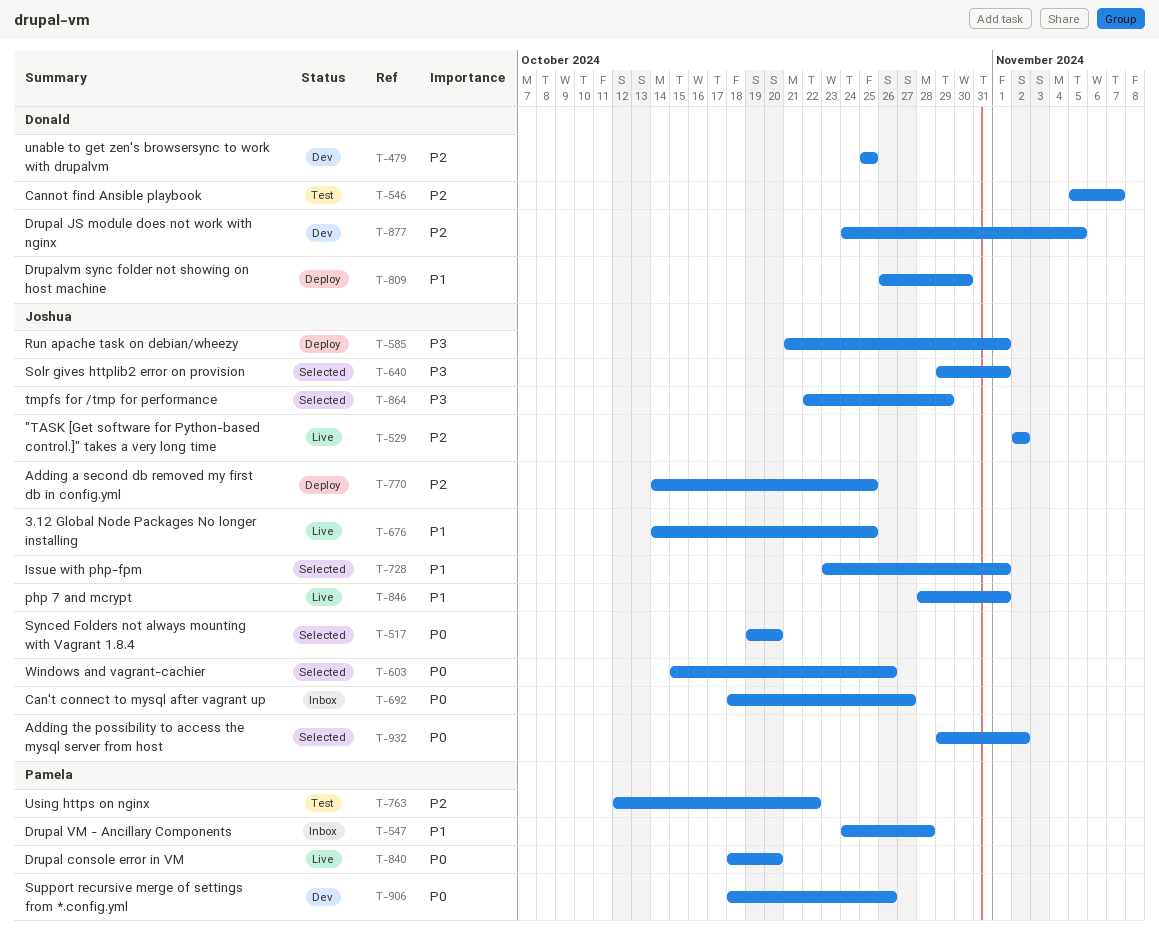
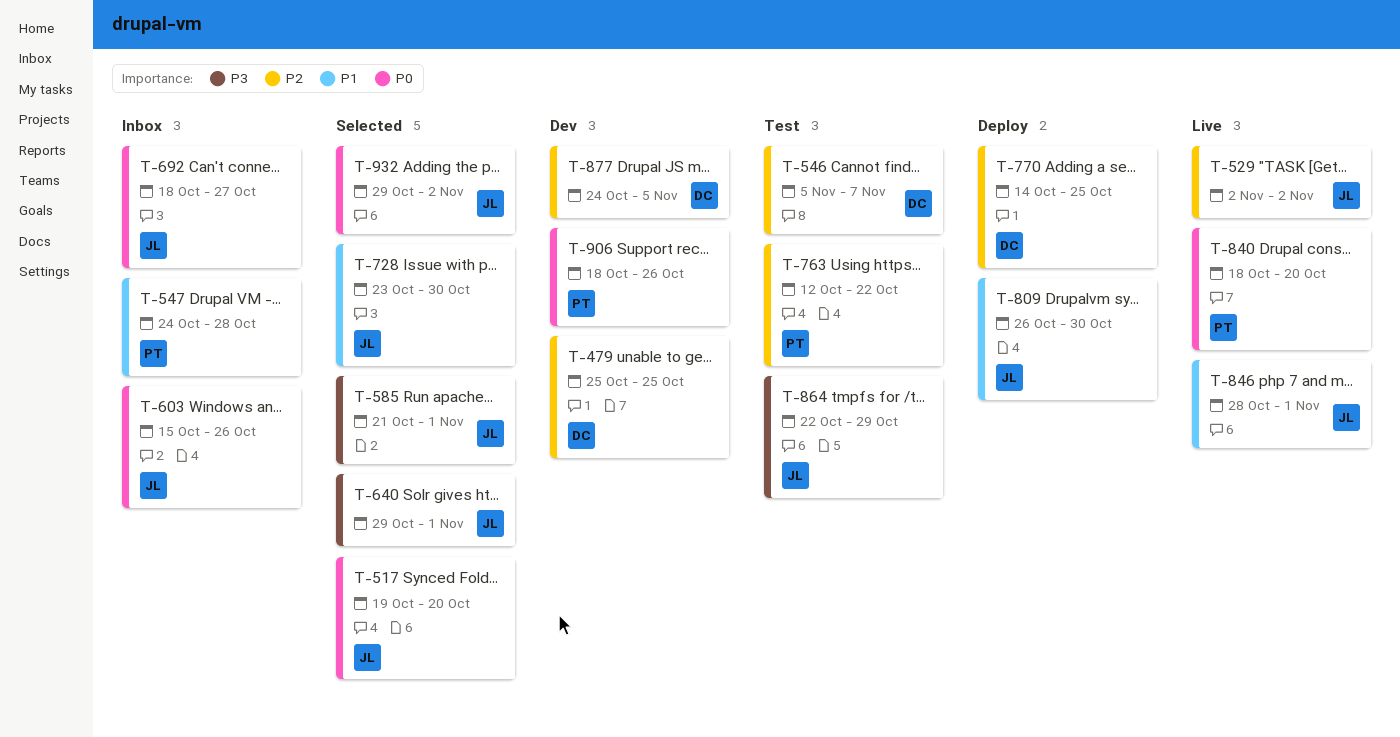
T-585, status: Deploy -> Selected
T-603, status: Selected -> Inbox
T-676: present -> none
T-728, due: Nov 1 -> Oct 30
T-770, owner: Joshua -> Donald
T-809, owner: Donald -> Joshua
T-864, status: Selected -> Test

